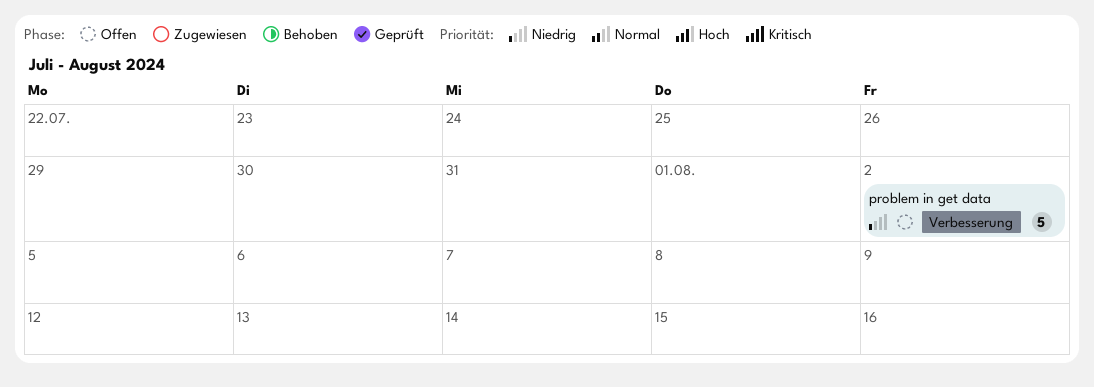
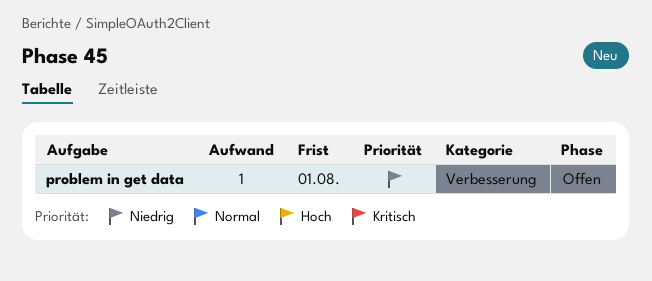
problem in get data, estimate: 5 -> 1
problem in get data, due: Aug 2 -> Aug 1

